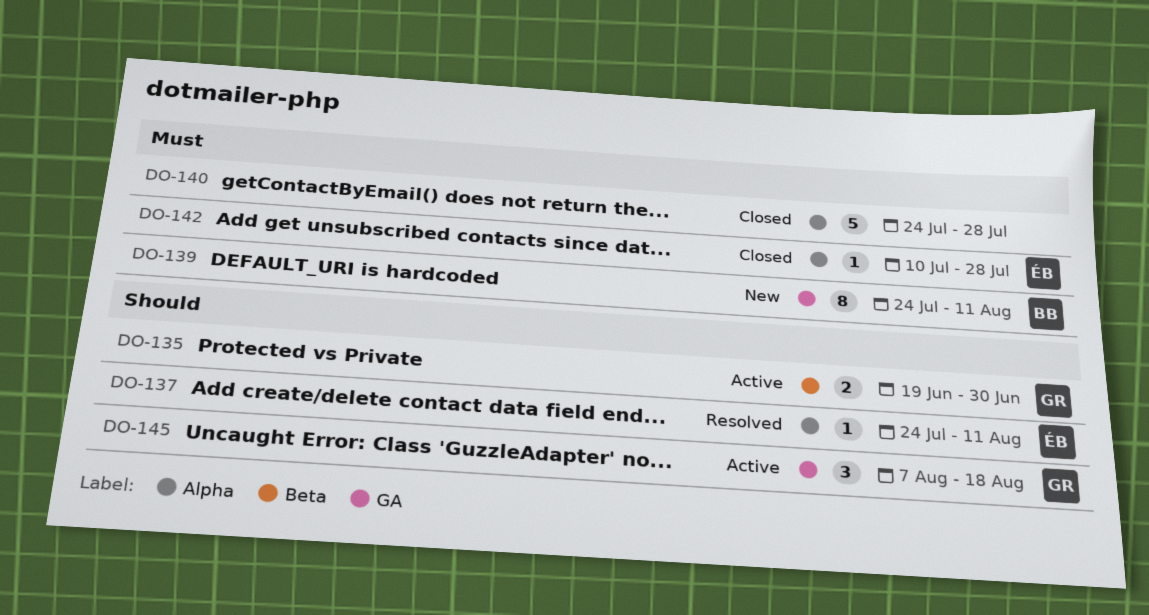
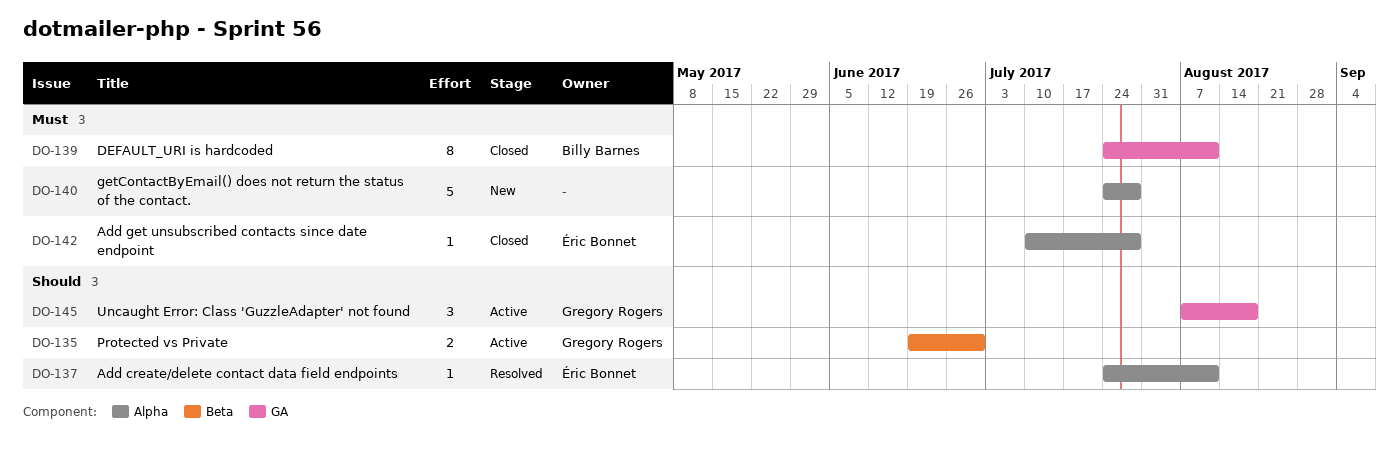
DO-139, status: New -> Closed
DO-140, status: Closed -> New

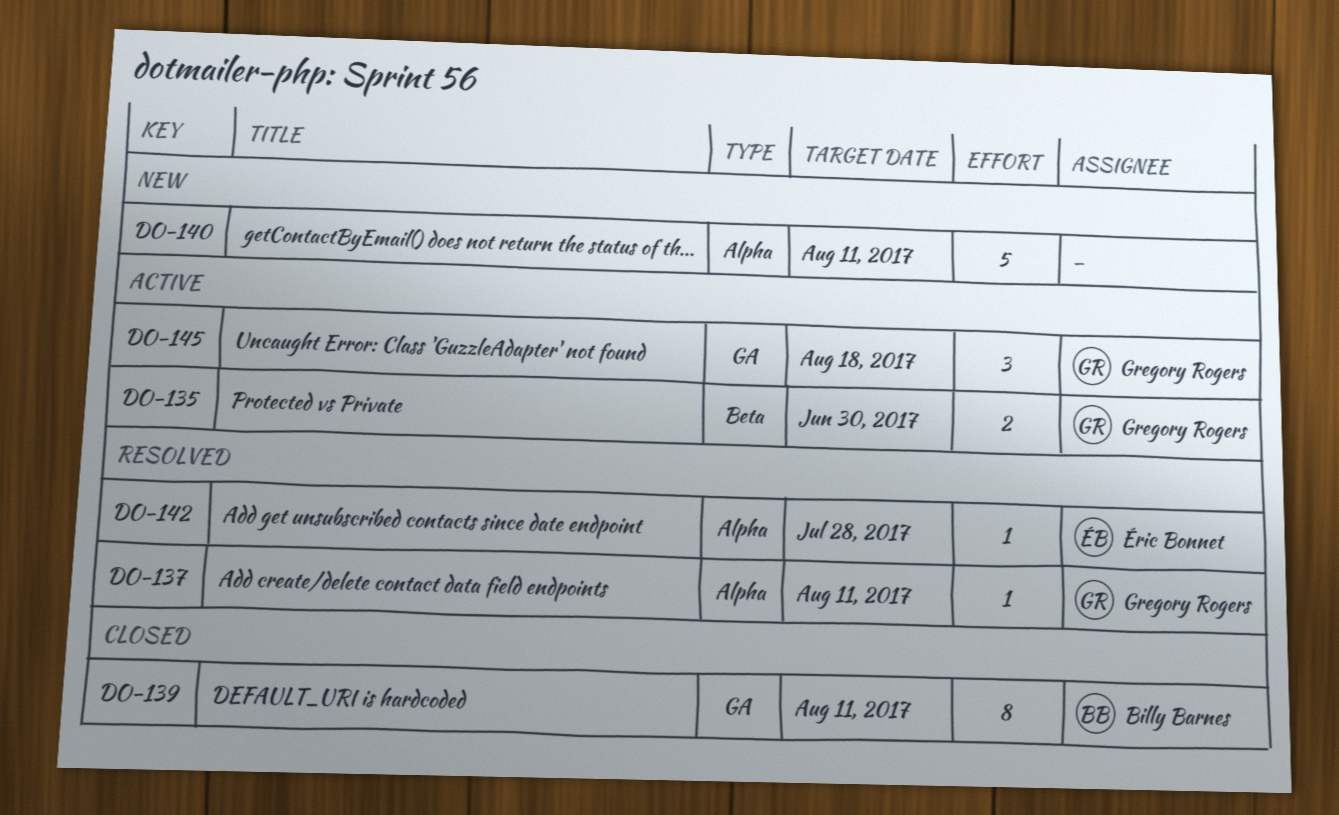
DO-137, owner: Éric Bonnet -> Gregory Rogers
DO-140, due: Jul 28 -> Aug 11
DO-142, status: Closed -> Resolved

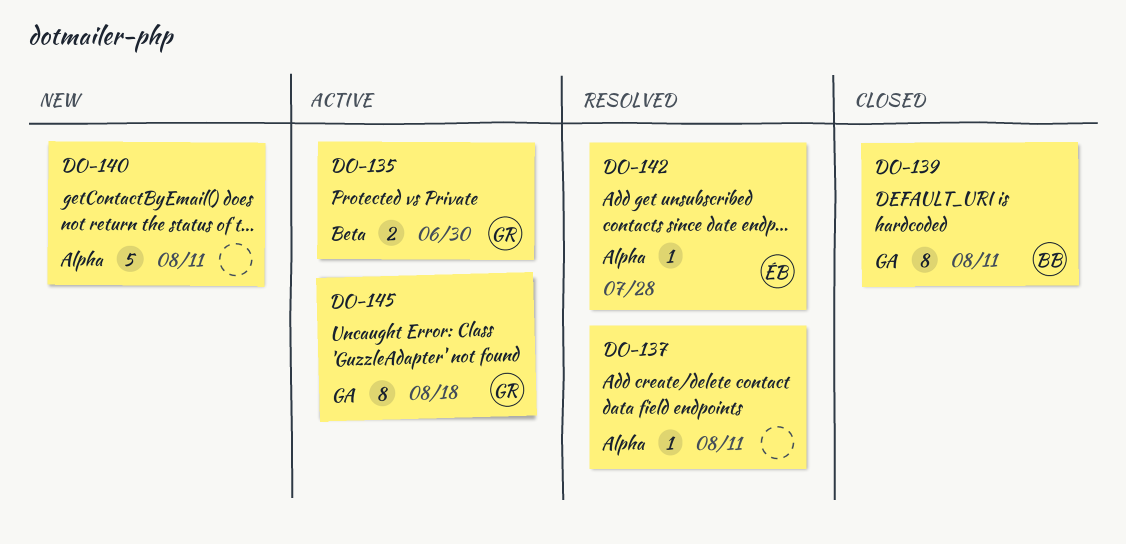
DO-137, owner: Gregory Rogers -> none
DO-145, estimate: 3 -> 8

